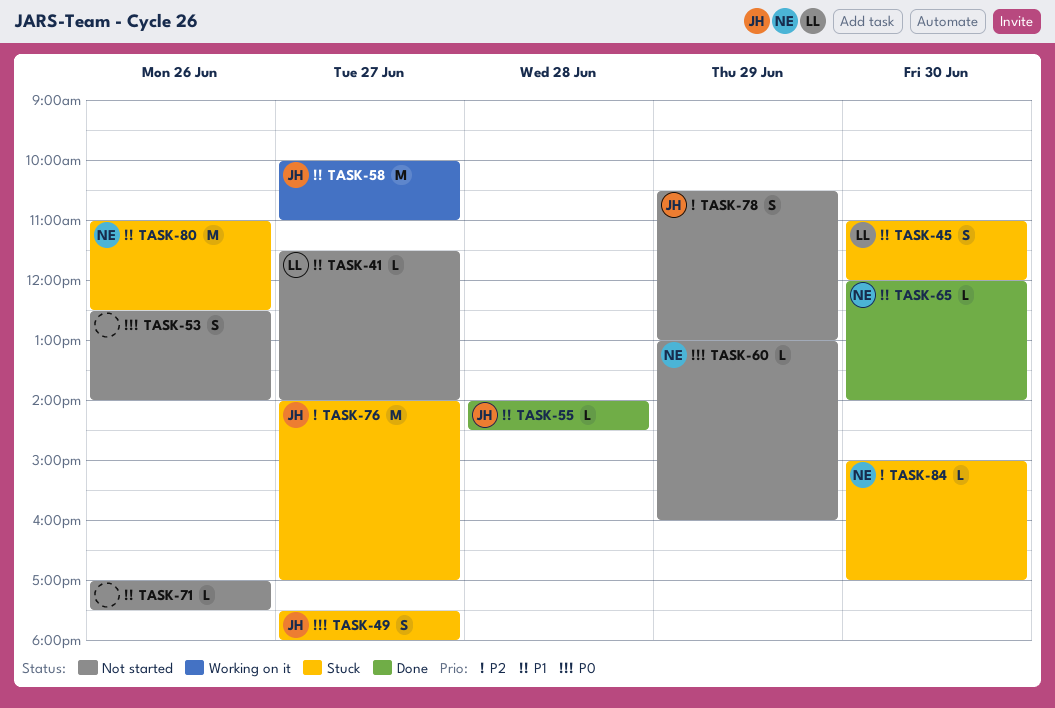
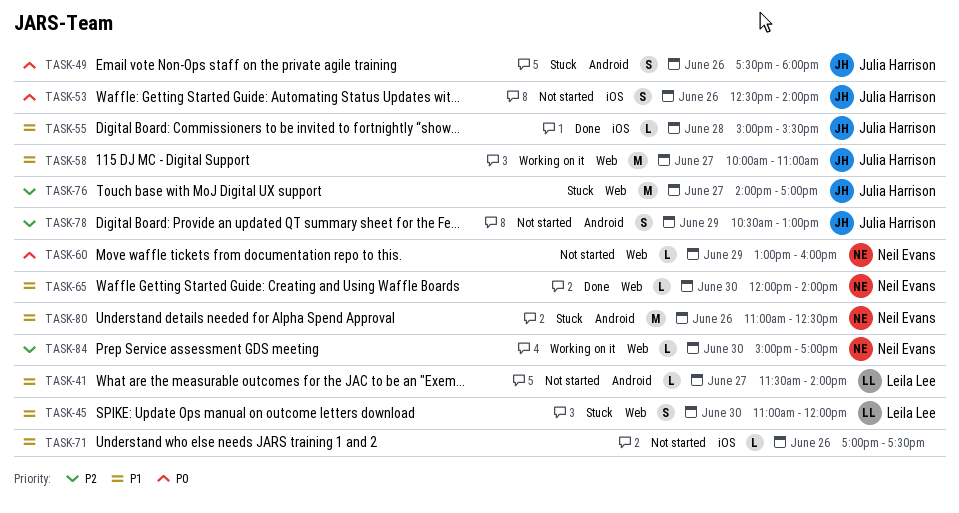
TASK-49, day: Jun 27 -> Jun 26
TASK-53, owner: none -> Julia Harrison
TASK-55, begins: 14:00 -> 15:00
TASK-55, ends: 14:30 -> 15:30
TASK-84, status: Stuck -> Working on it

